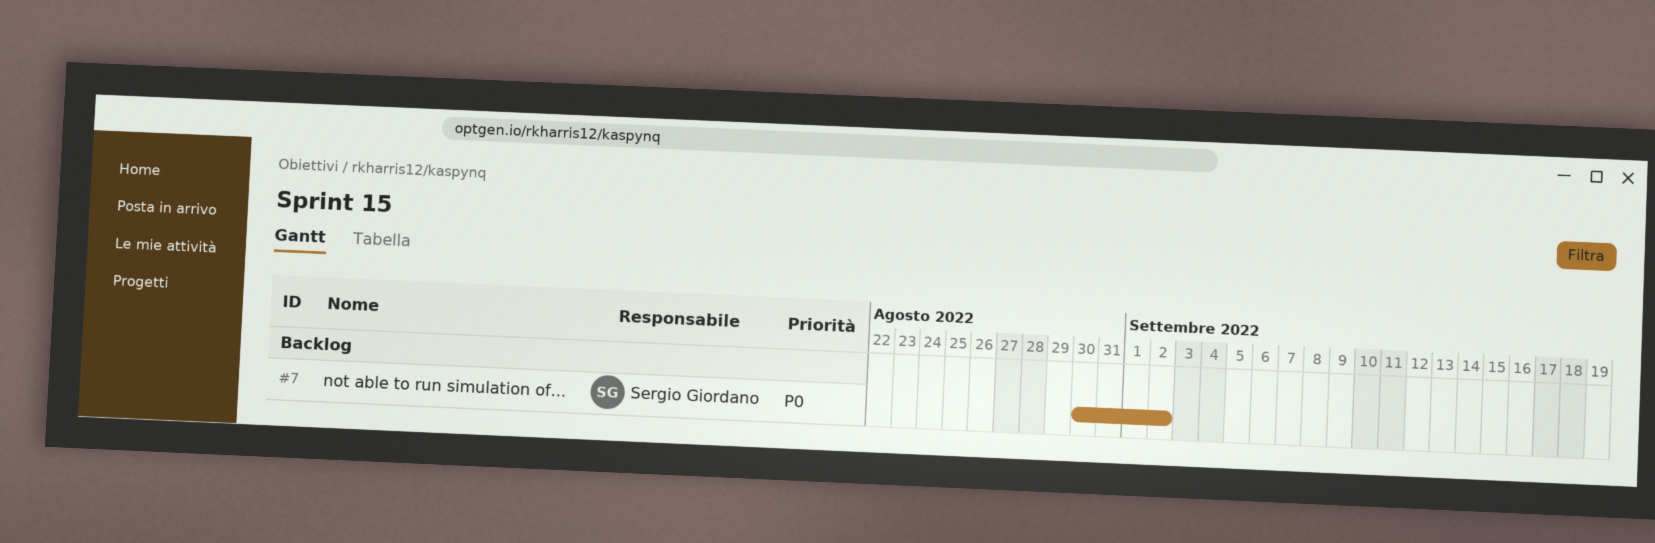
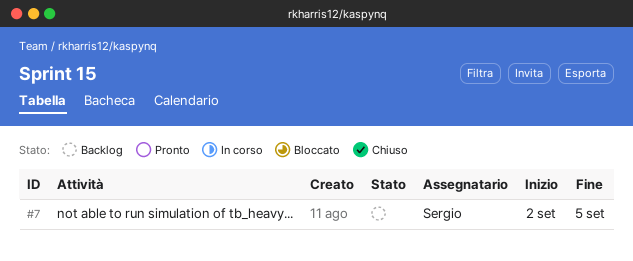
#7, start: Aug 30 -> Sep 2
#7, due: Sep 2 -> Sep 5

